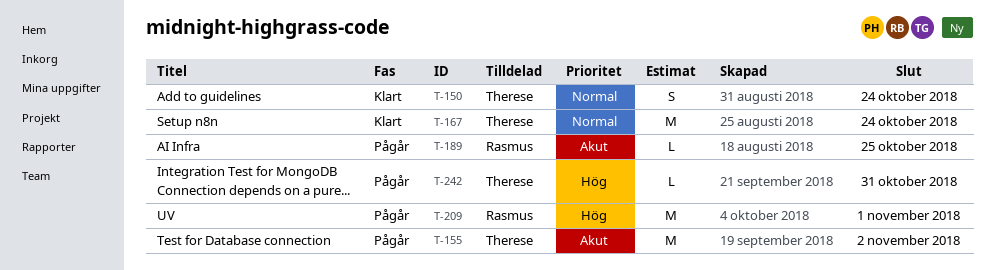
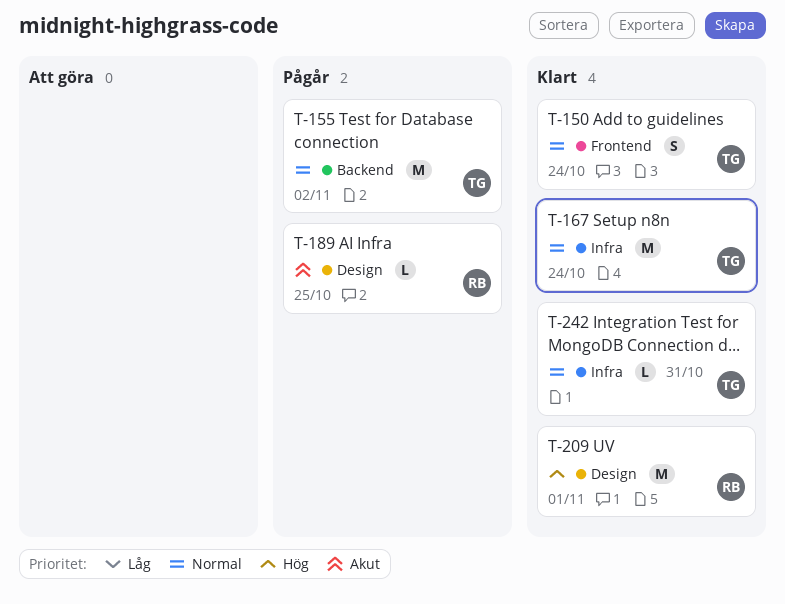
T-155, priority: Akut -> Normal
T-209, status: Pågår -> Klart
T-242, status: Pågår -> Klart
T-242, priority: Hög -> Normal

